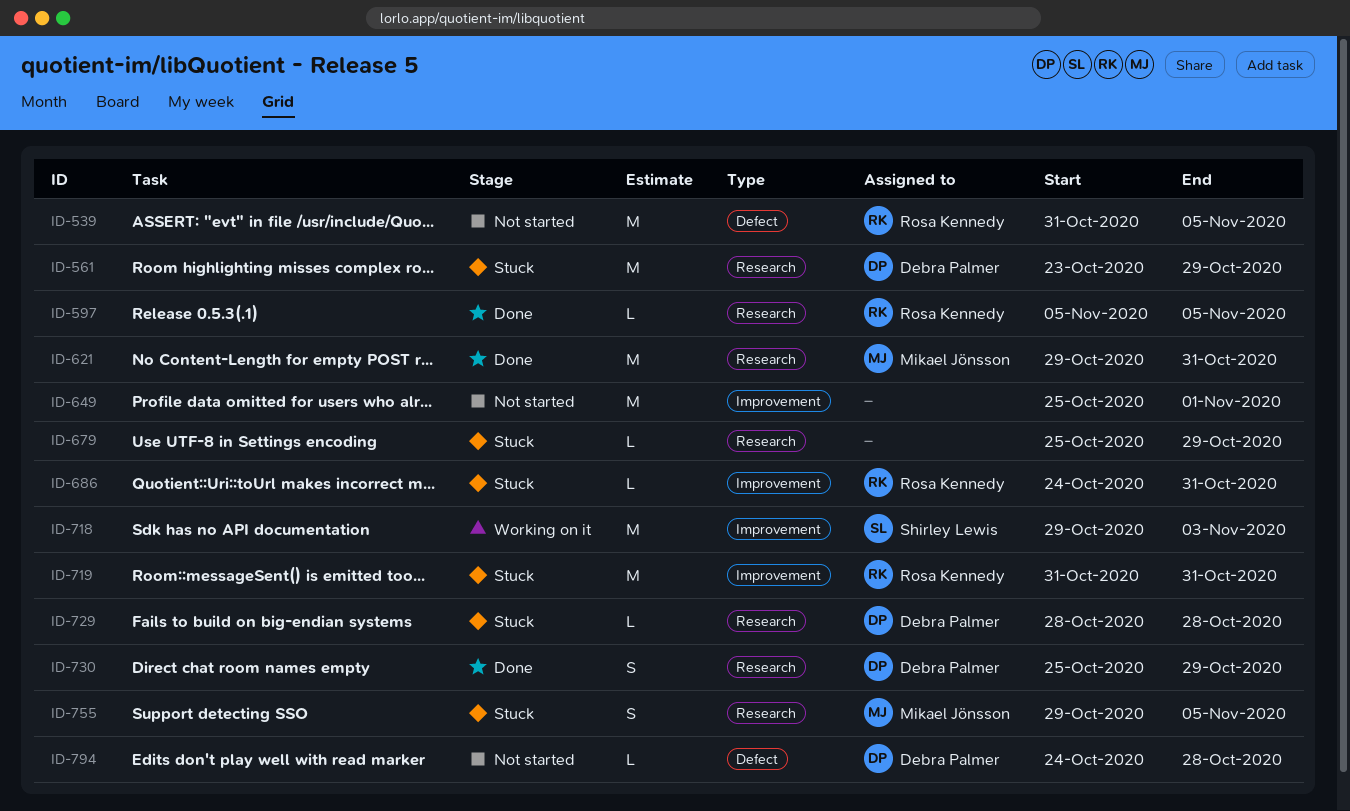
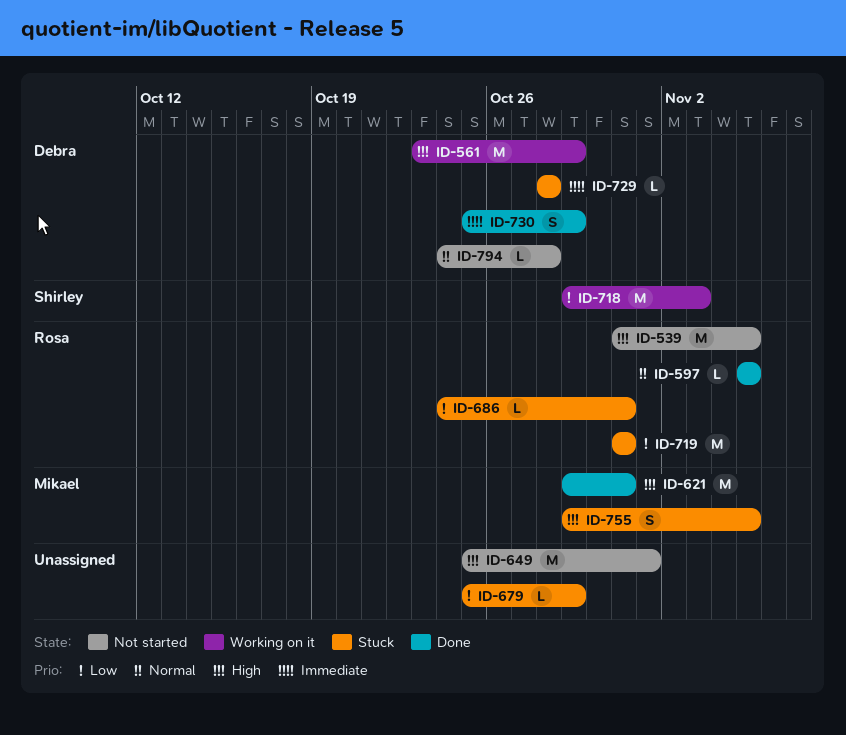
ID-561, status: Stuck -> Working on it

